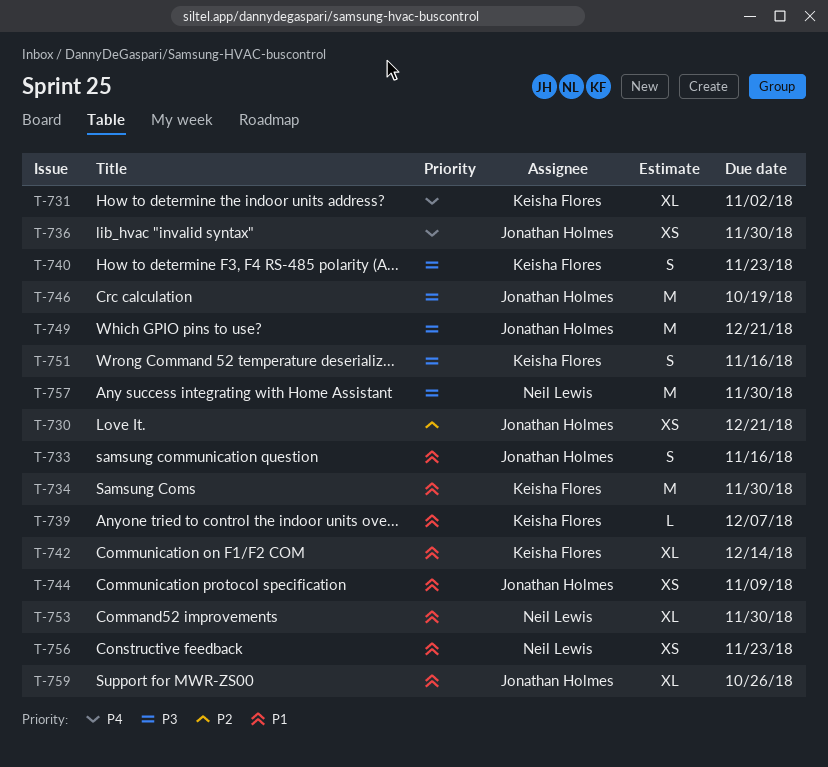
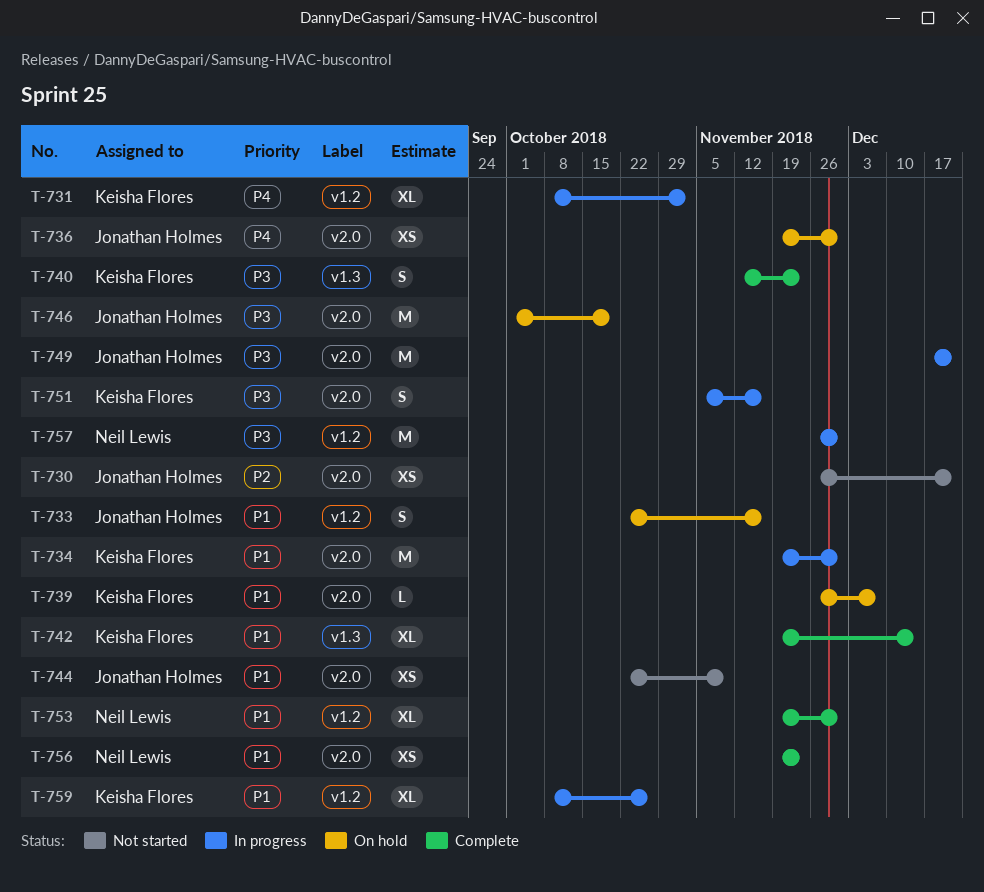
T-759, owner: Jonathan Holmes -> Keisha Flores

